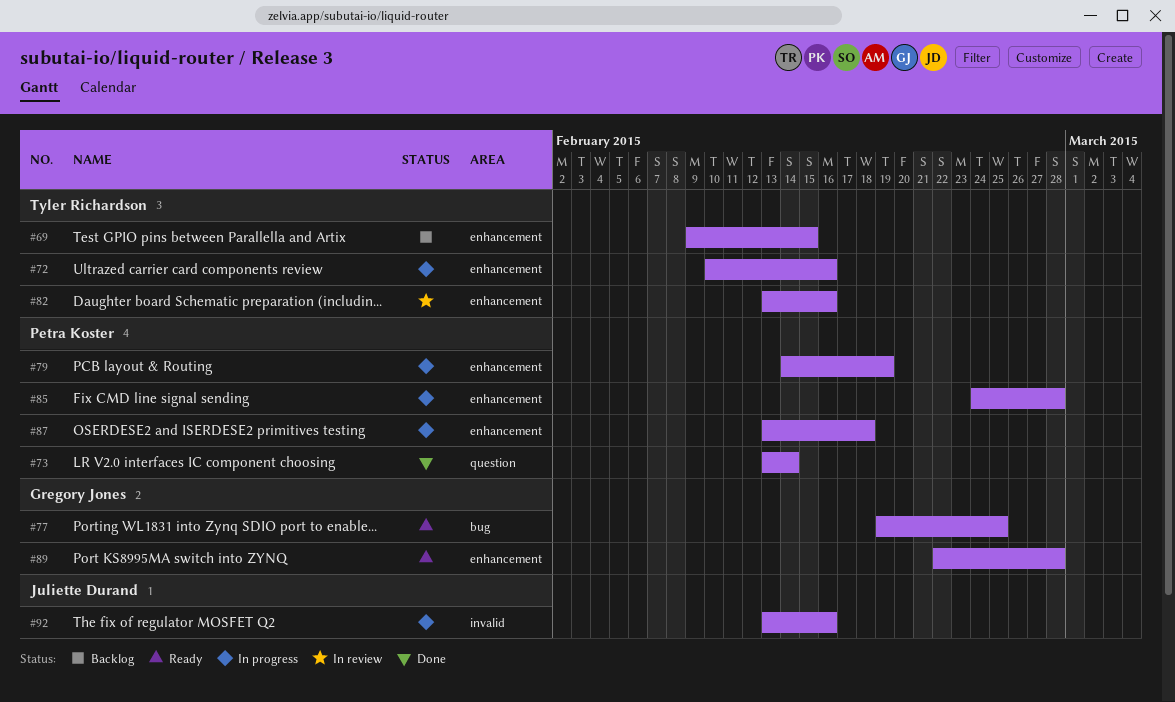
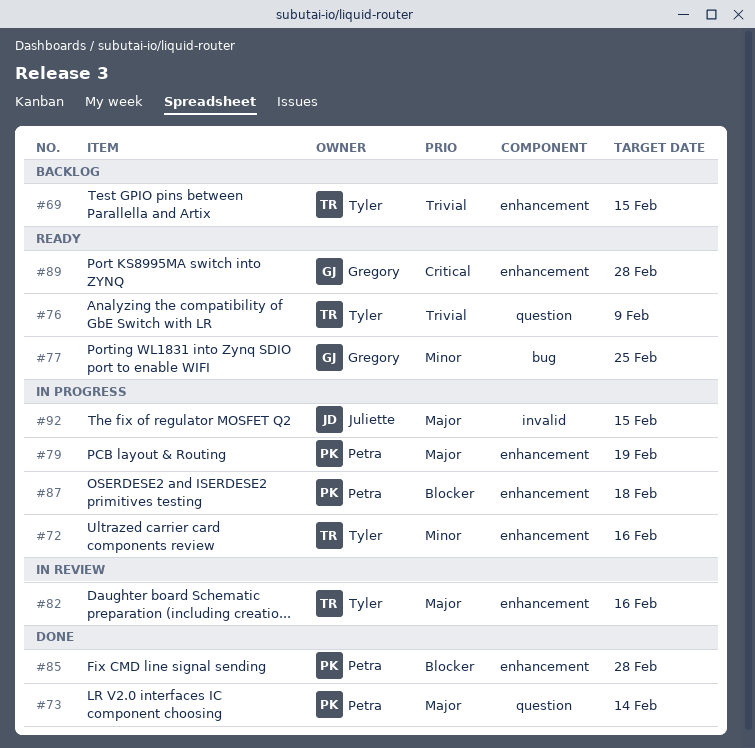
#76: none -> present
#85, status: In progress -> Done
#92, due: Feb 16 -> Feb 15

